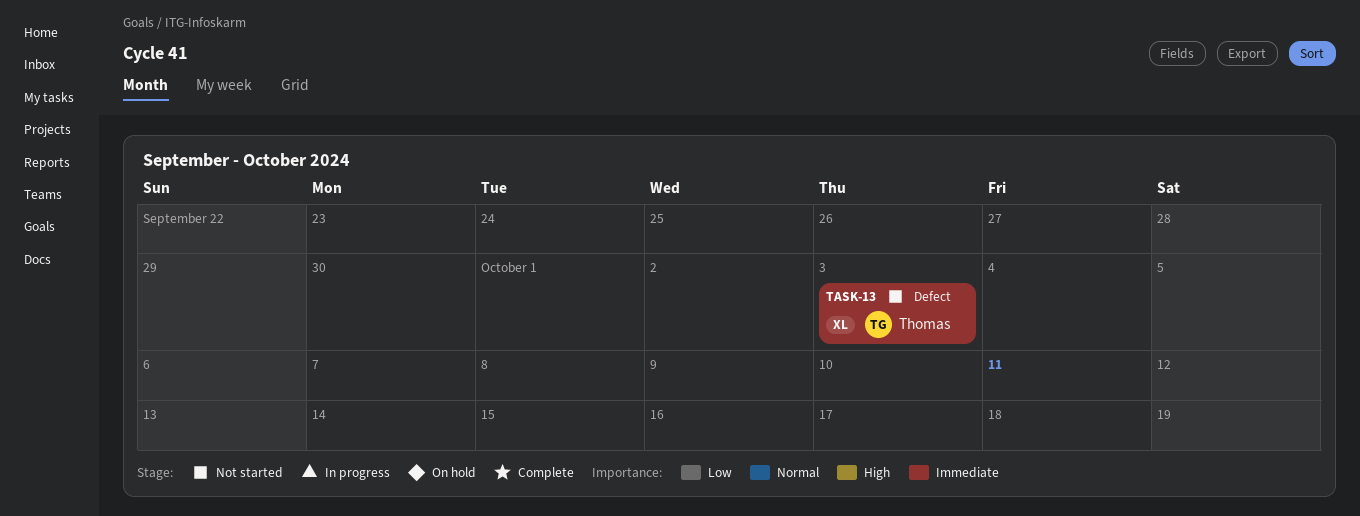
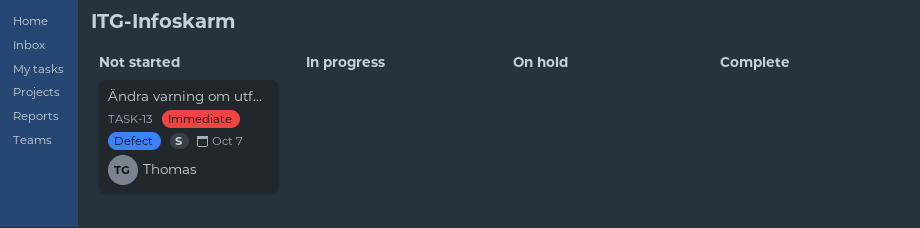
TASK-13, estimate: XL -> S
TASK-13, due: Oct 3 -> Oct 7

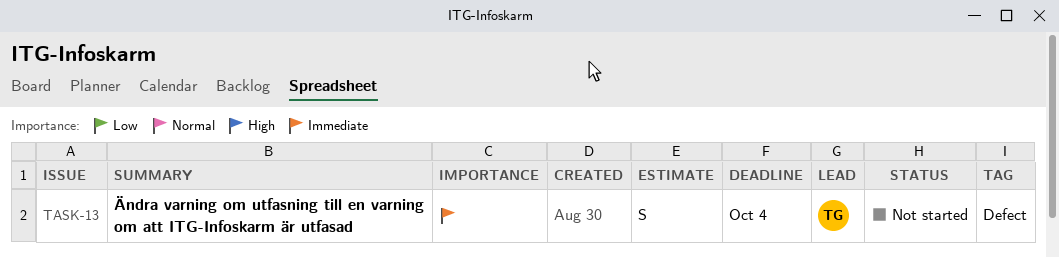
TASK-13, due: Oct 7 -> Oct 4

